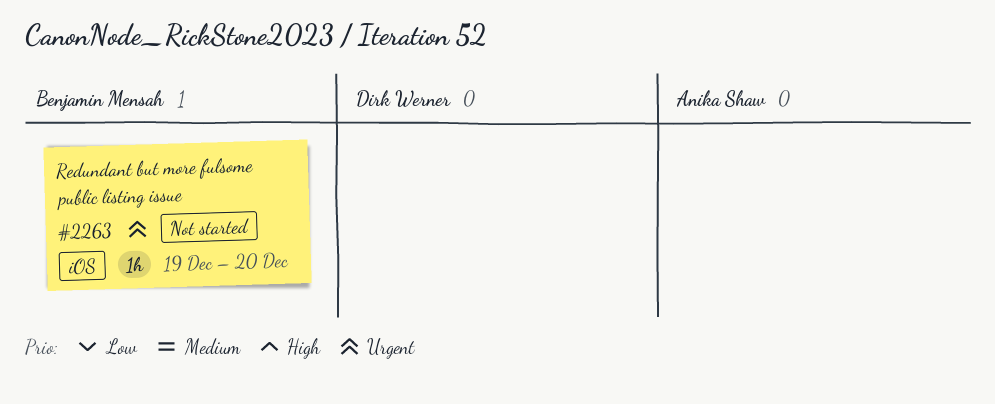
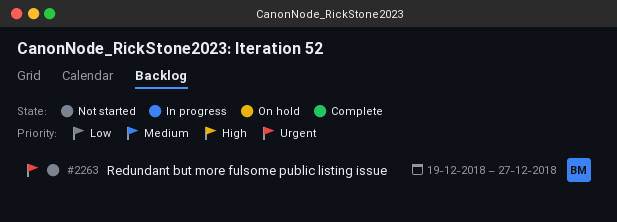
#2263, due: Dec 20 -> Dec 27

